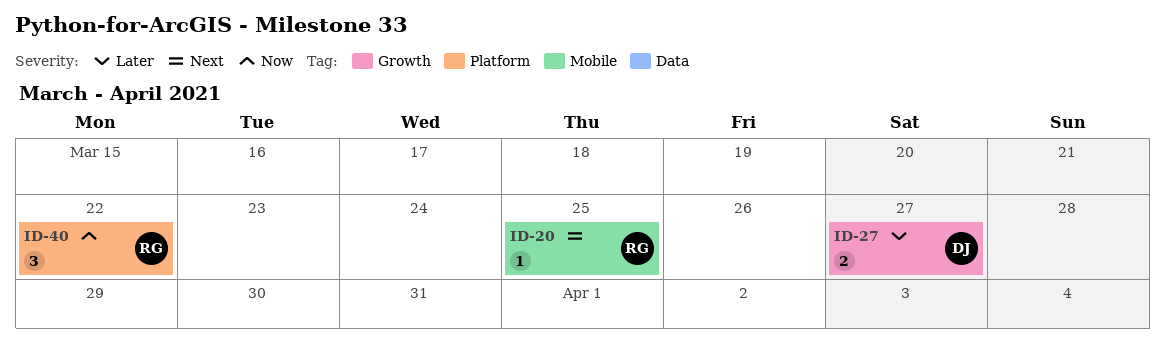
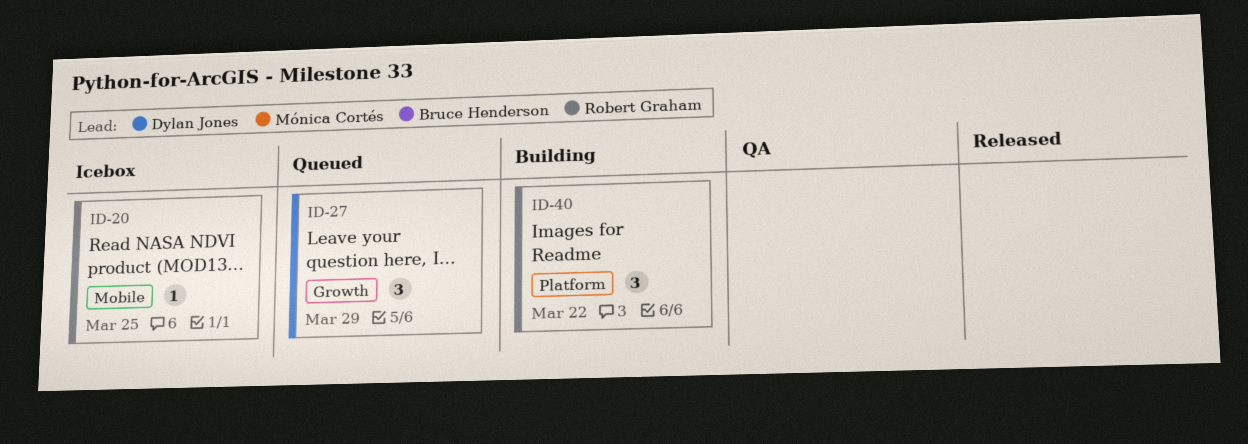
ID-27, estimate: 2 -> 3
ID-27, due: Mar 27 -> Mar 29

